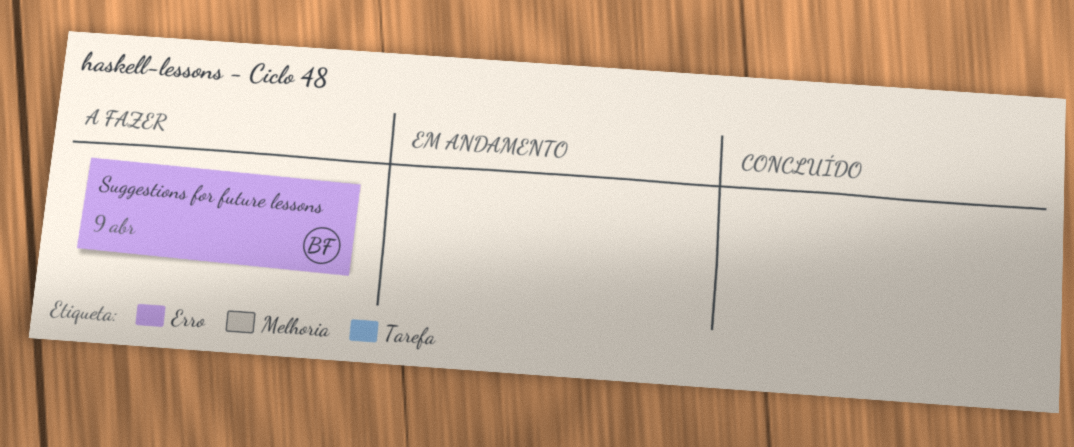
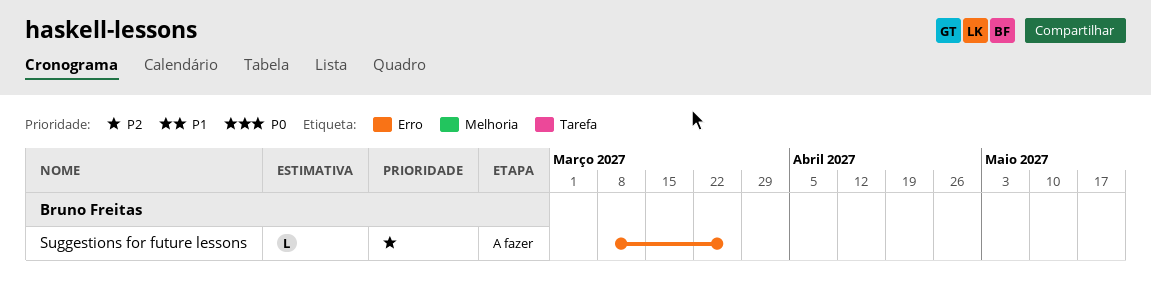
Suggestions for future lessons, due: Apr 9 -> Mar 26

